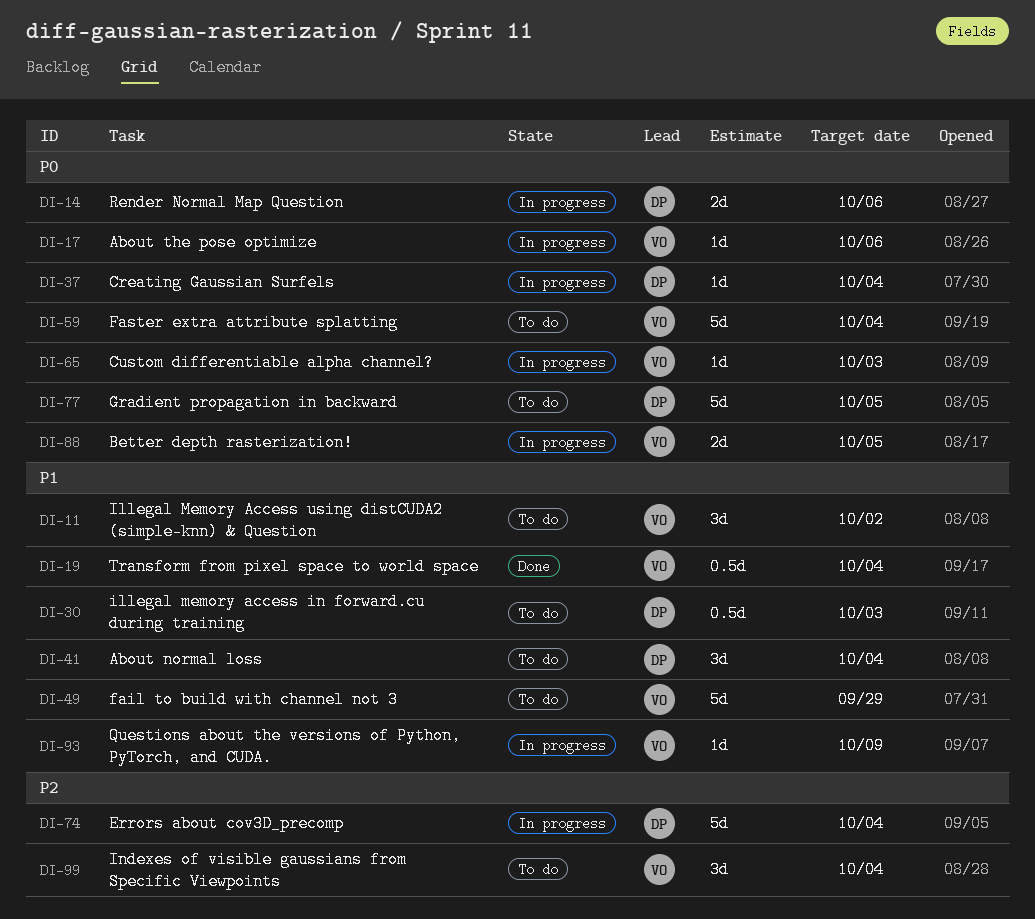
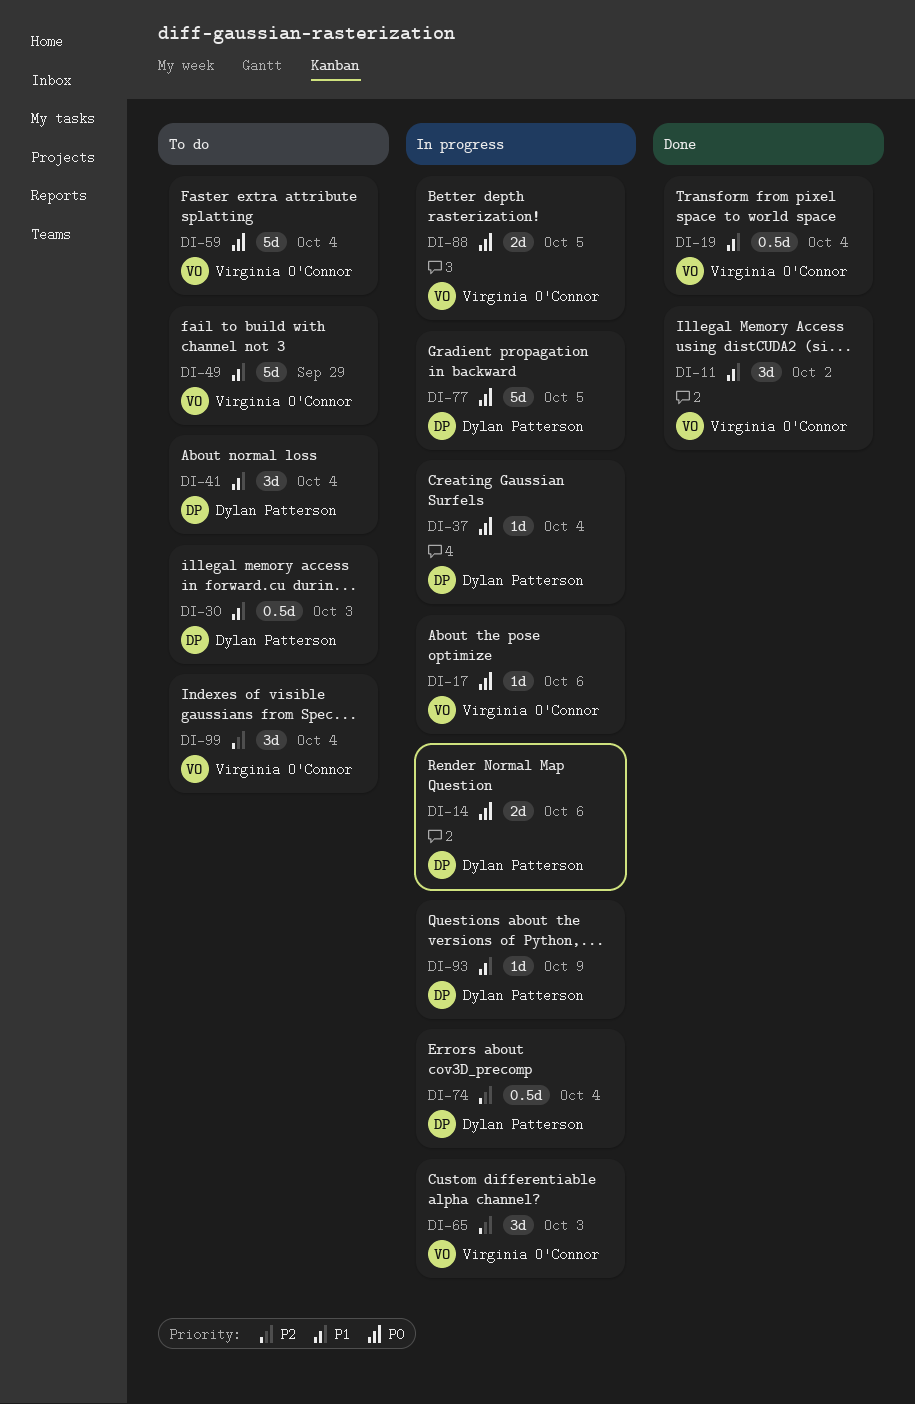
DI-11, status: To do -> Done
DI-65, priority: P0 -> P2
DI-65, estimate: 1d -> 3d
DI-74, estimate: 5d -> 0.5d
DI-77, status: To do -> In progress
DI-93, owner: Virginia O'Connor -> Dylan Patterson

